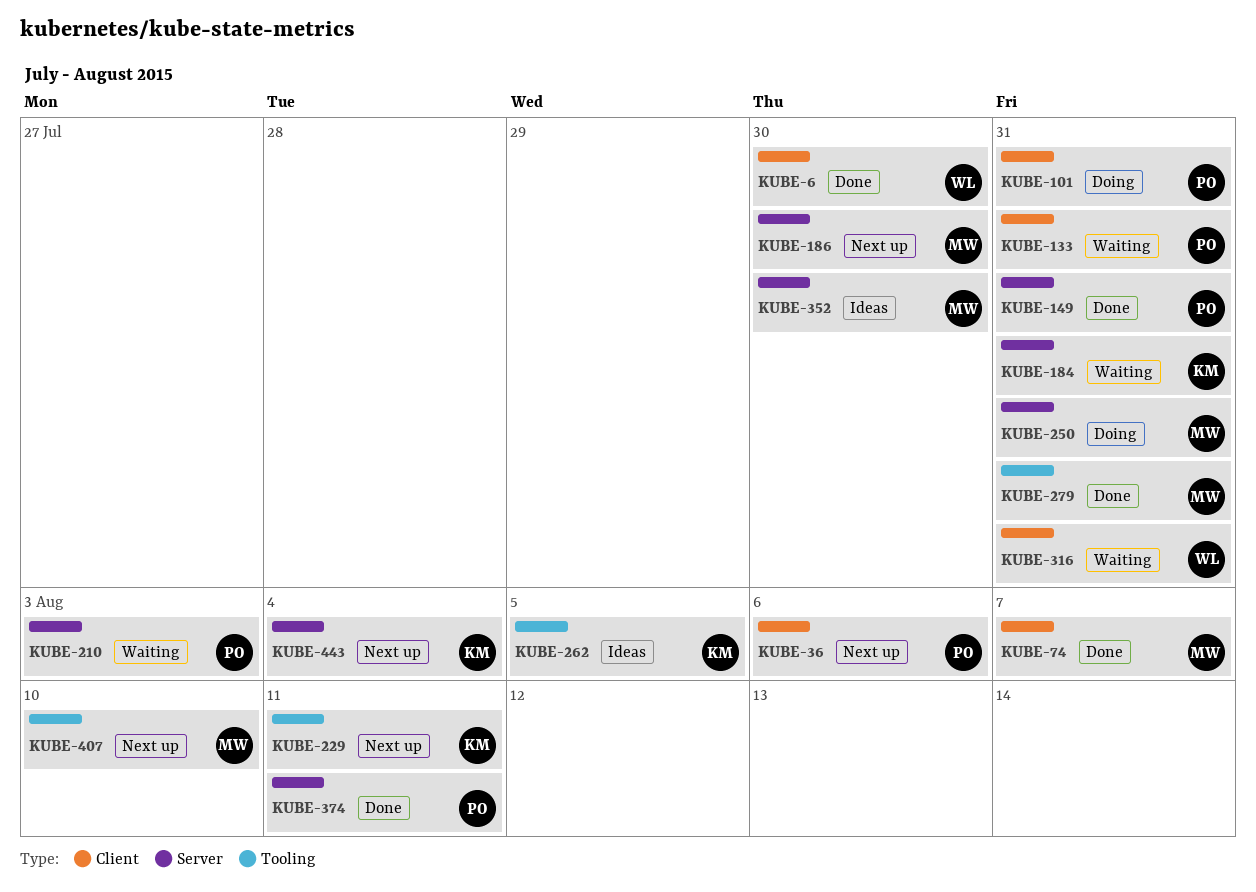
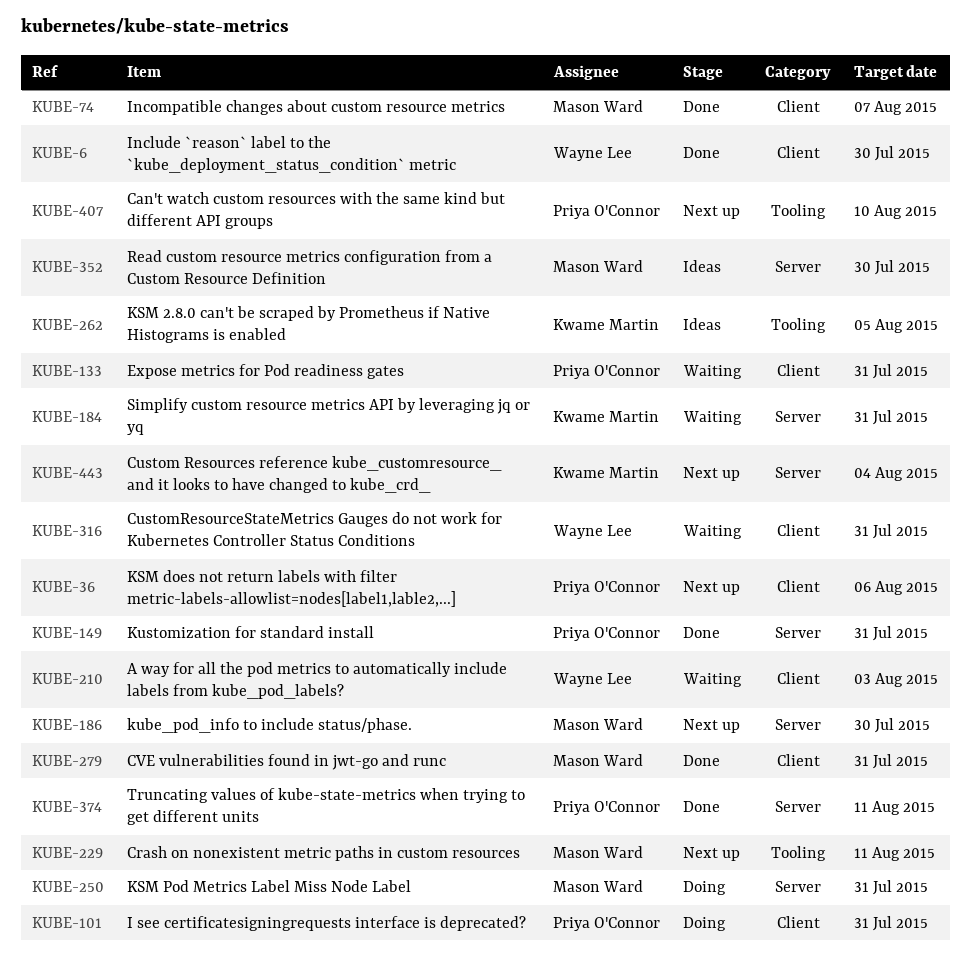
KUBE-210, owner: Priya O'Connor -> Wayne Lee
KUBE-210, label: Server -> Client
KUBE-229, owner: Kwame Martin -> Mason Ward
KUBE-279, label: Tooling -> Client
KUBE-407, owner: Mason Ward -> Priya O'Connor

